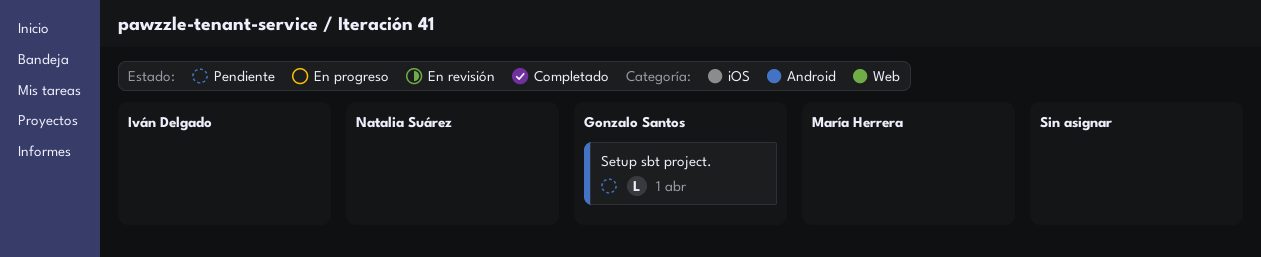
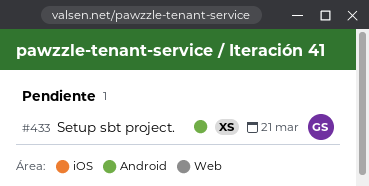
Setup sbt project., estimate: L -> XS
Setup sbt project., due: Apr 1 -> Mar 21

